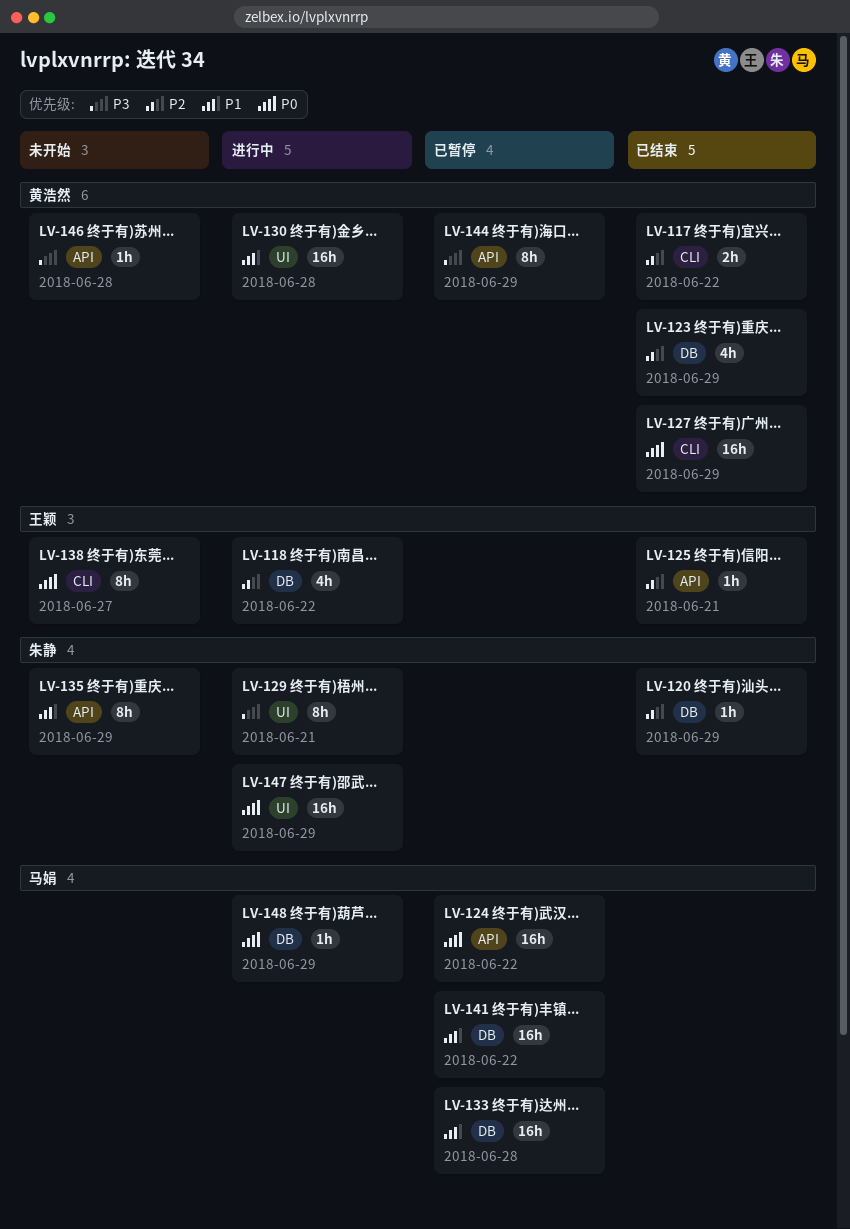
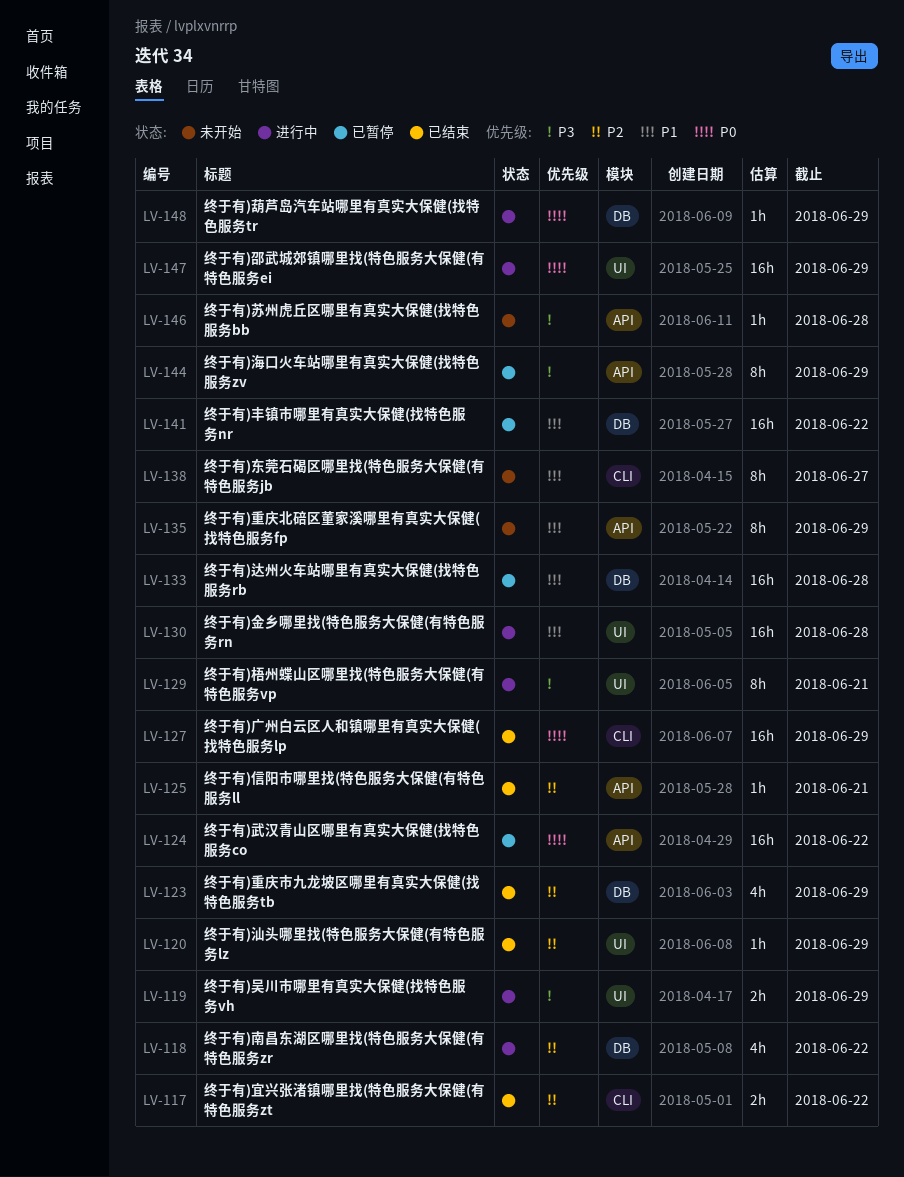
LV-119: none -> present
LV-120, label: DB -> UI
LV-138, priority: P0 -> P1

